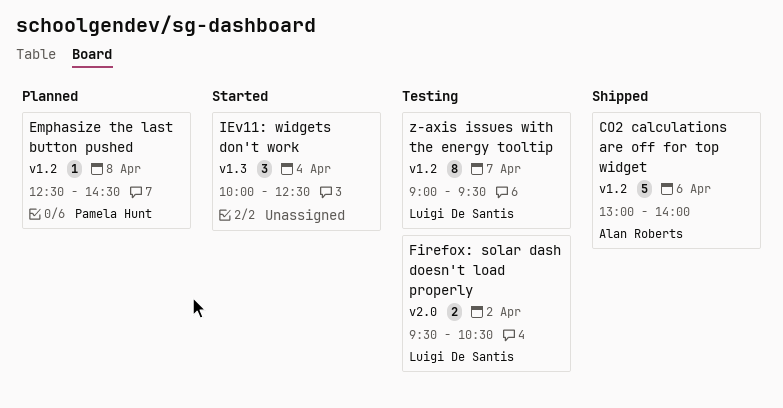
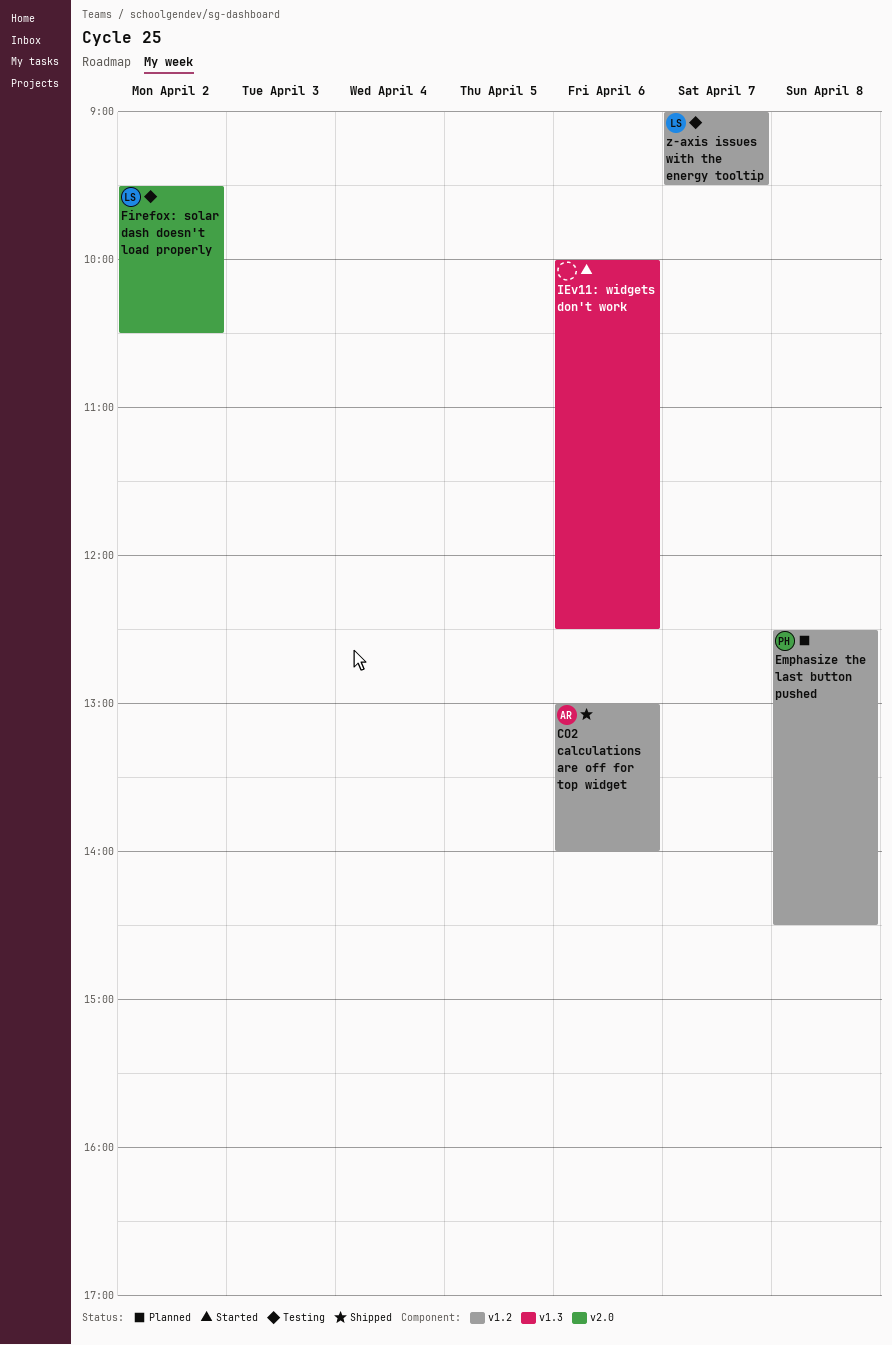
IEv11: widgets don't work, day: Apr 4 -> Apr 6

